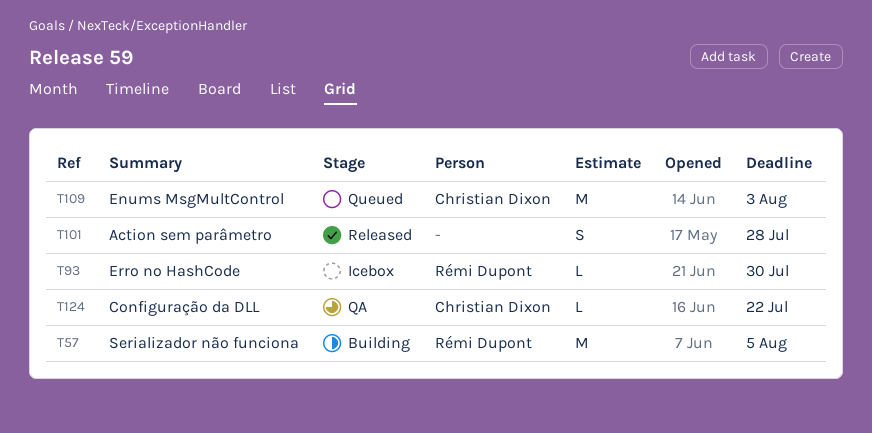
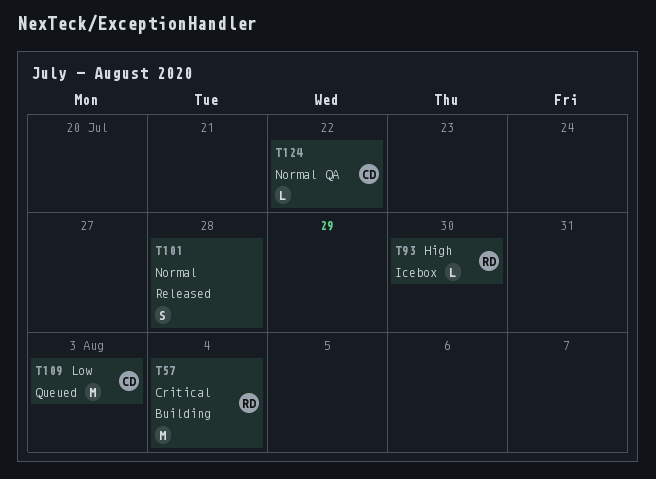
T57, due: Aug 5 -> Aug 4

